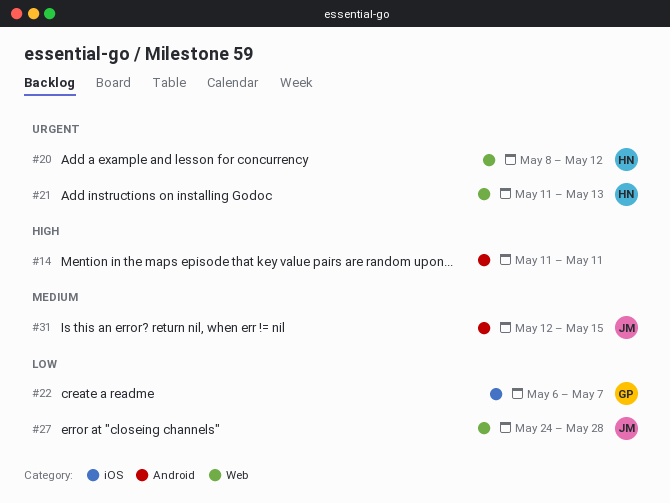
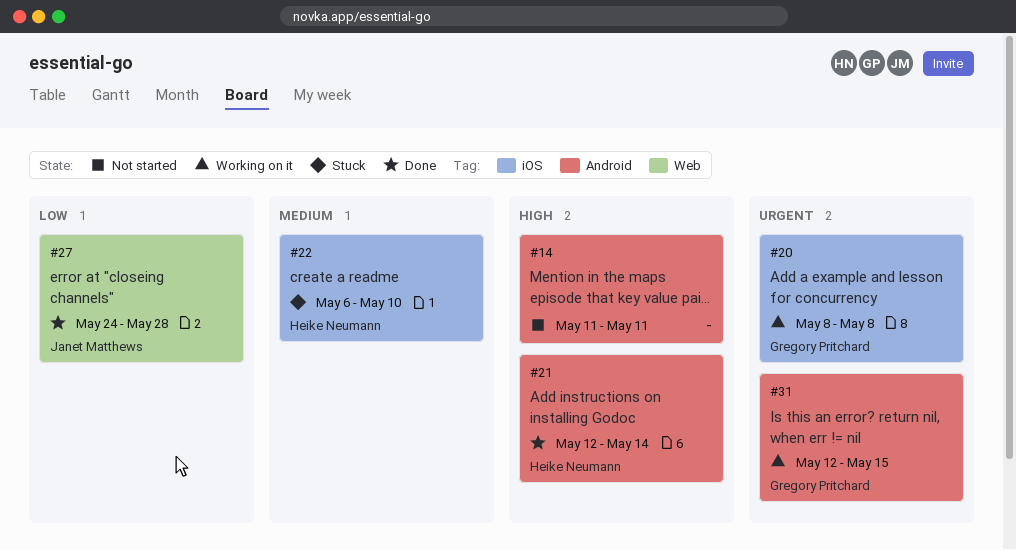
#20, owner: Heike Neumann -> Gregory Pritchard
#20, label: Web -> iOS
#20, due: May 12 -> May 8
#21, priority: Urgent -> High
#21, label: Web -> Android
#21, start: May 11 -> May 12
#21, due: May 13 -> May 14
#22, owner: Gregory Pritchard -> Heike Neumann
#22, priority: Low -> Medium
#22, due: May 7 -> May 10
#31, owner: Janet Matthews -> Gregory Pritchard
#31, priority: Medium -> Urgent

